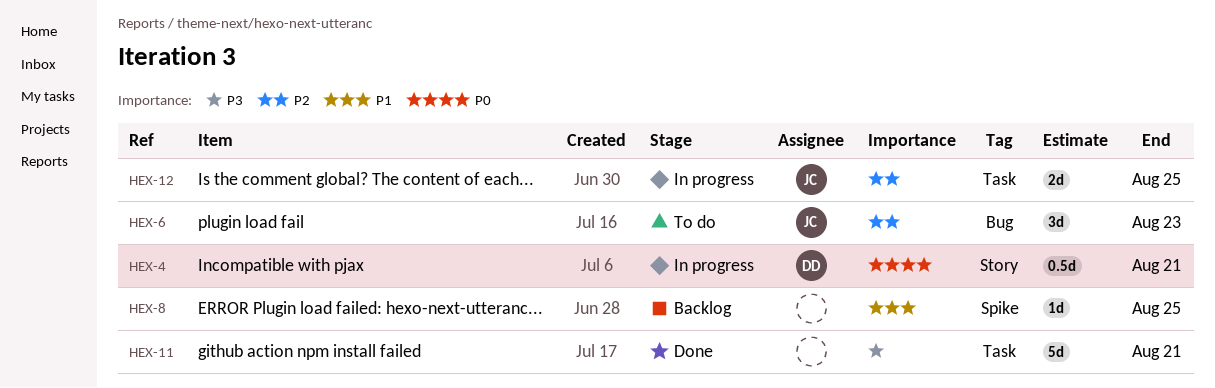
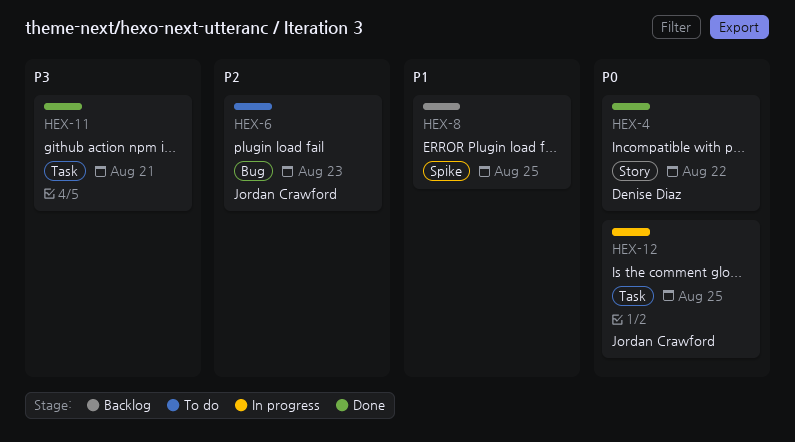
HEX-4, status: In progress -> Done
HEX-4, due: Aug 21 -> Aug 22
HEX-12, priority: P2 -> P0

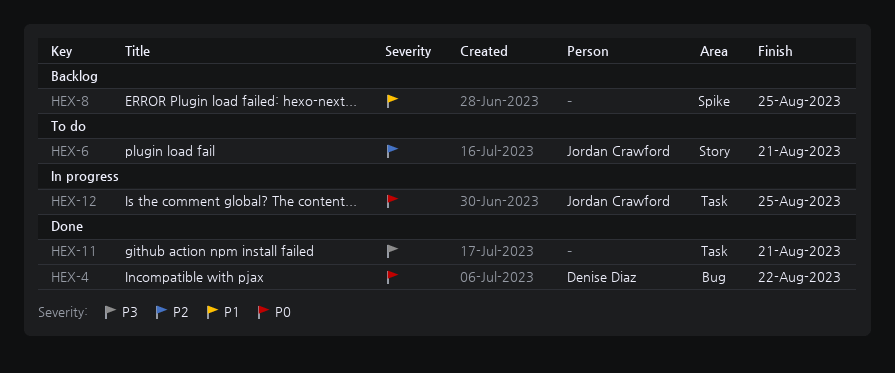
HEX-4, label: Story -> Bug
HEX-6, label: Bug -> Story
HEX-6, due: Aug 23 -> Aug 21

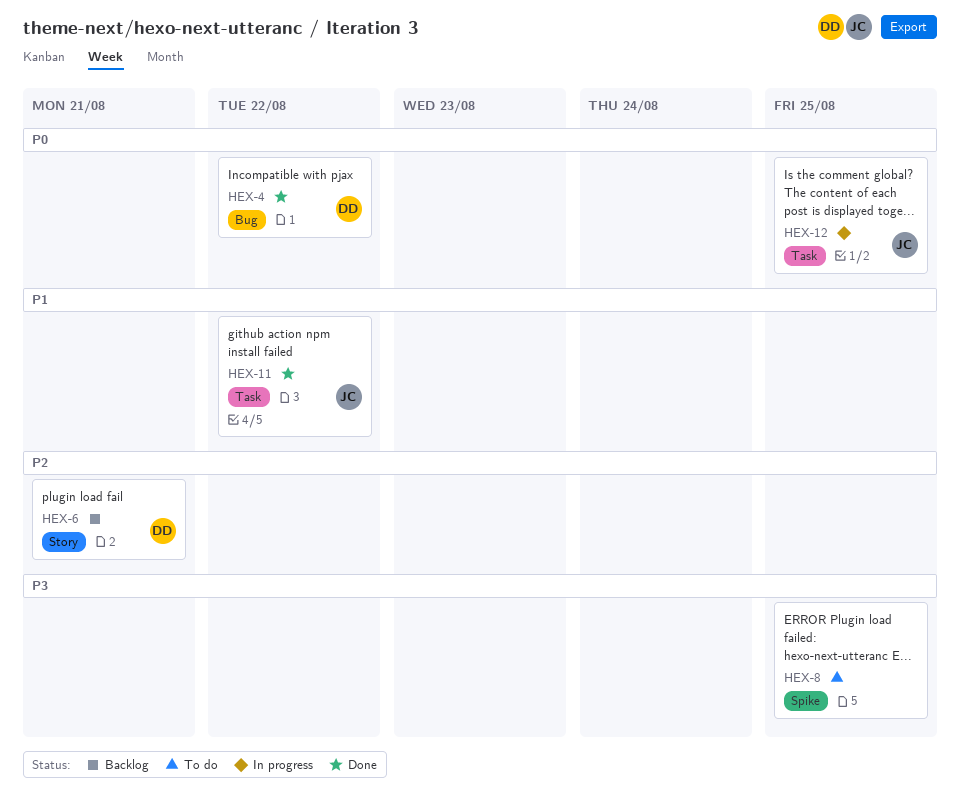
HEX-6, status: To do -> Backlog
HEX-6, owner: Jordan Crawford -> Denise Diaz
HEX-8, status: Backlog -> To do
HEX-8, priority: P1 -> P3
HEX-11, owner: none -> Jordan Crawford
HEX-11, priority: P3 -> P1
HEX-11, due: Aug 21 -> Aug 22

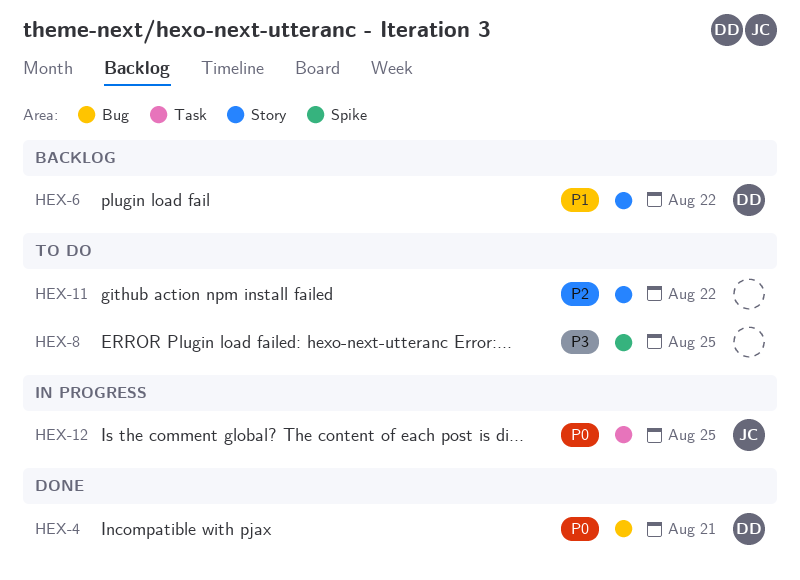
HEX-4, due: Aug 22 -> Aug 21
HEX-6, priority: P2 -> P1
HEX-6, due: Aug 21 -> Aug 22
HEX-11, status: Done -> To do
HEX-11, owner: JC -> none
HEX-11, priority: P1 -> P2
HEX-11, label: Task -> Story

